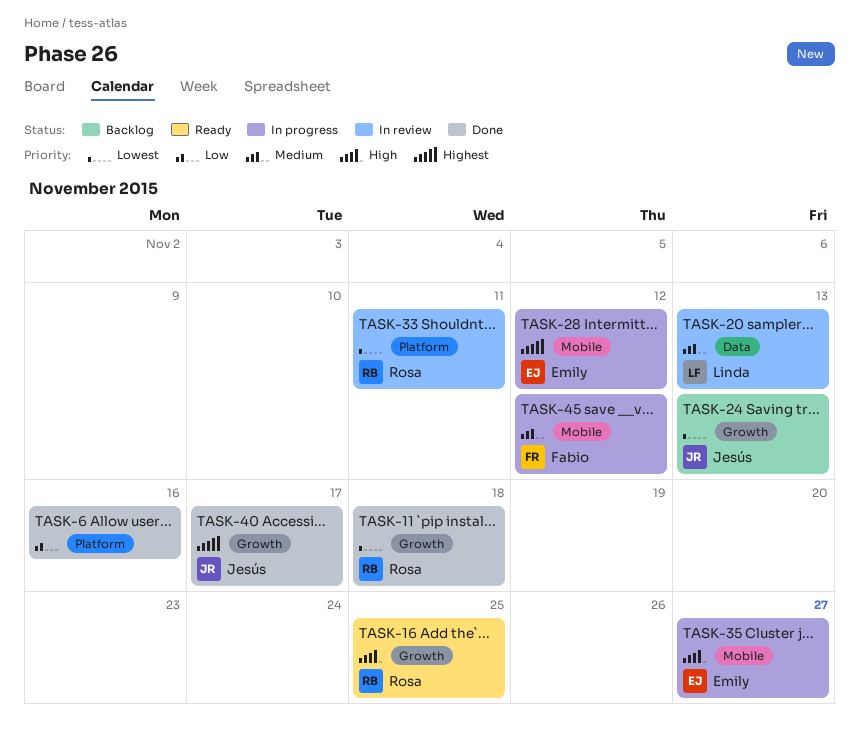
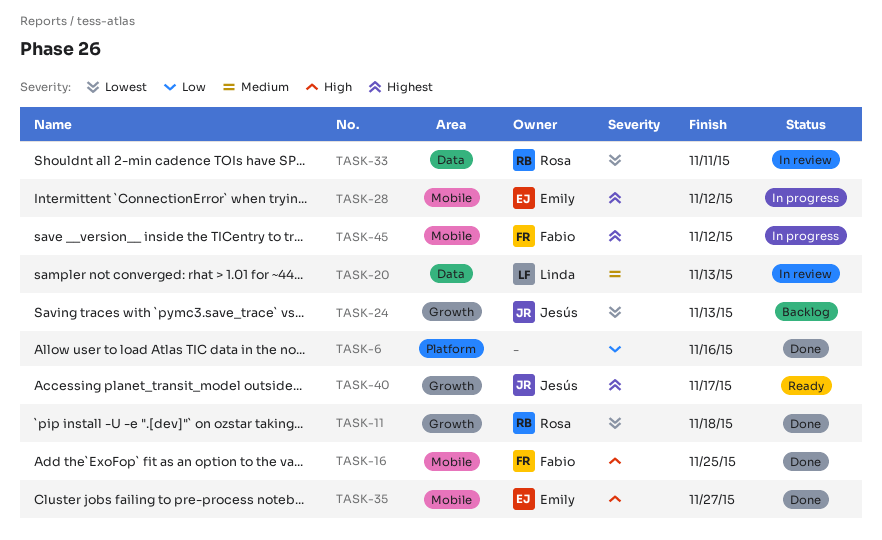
TASK-16, status: Ready -> Done
TASK-16, owner: Rosa -> Fabio
TASK-16, label: Growth -> Mobile
TASK-33, label: Platform -> Data
TASK-35, status: In progress -> Done
TASK-40, status: Done -> Ready
TASK-45, priority: Medium -> Highest

